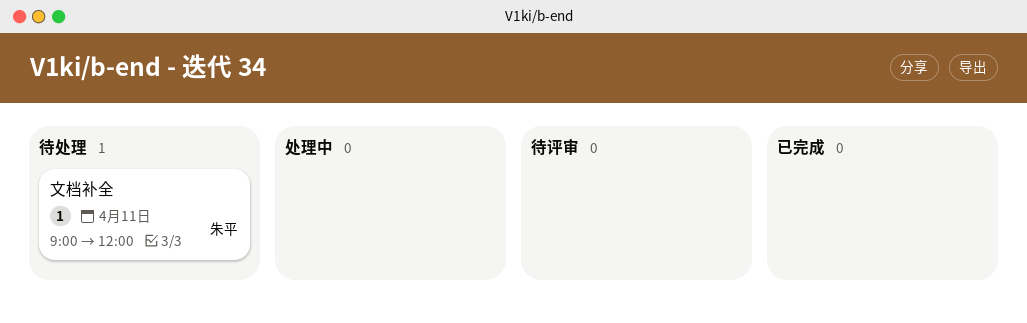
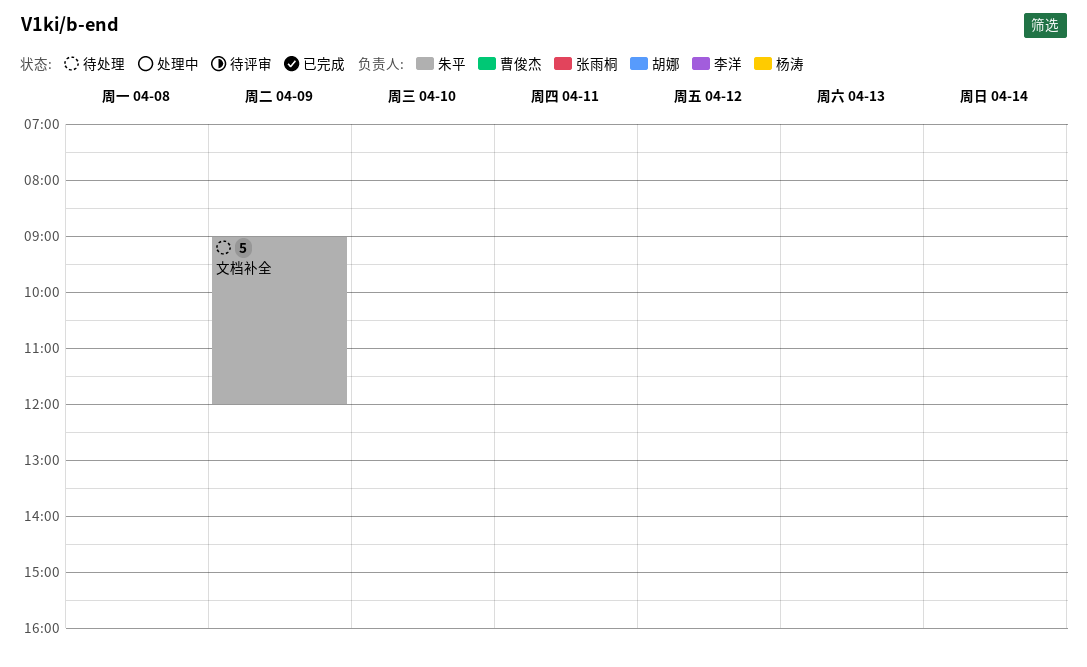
文档补全, estimate: 1 -> 5
文档补全, day: Apr 11 -> Apr 9

